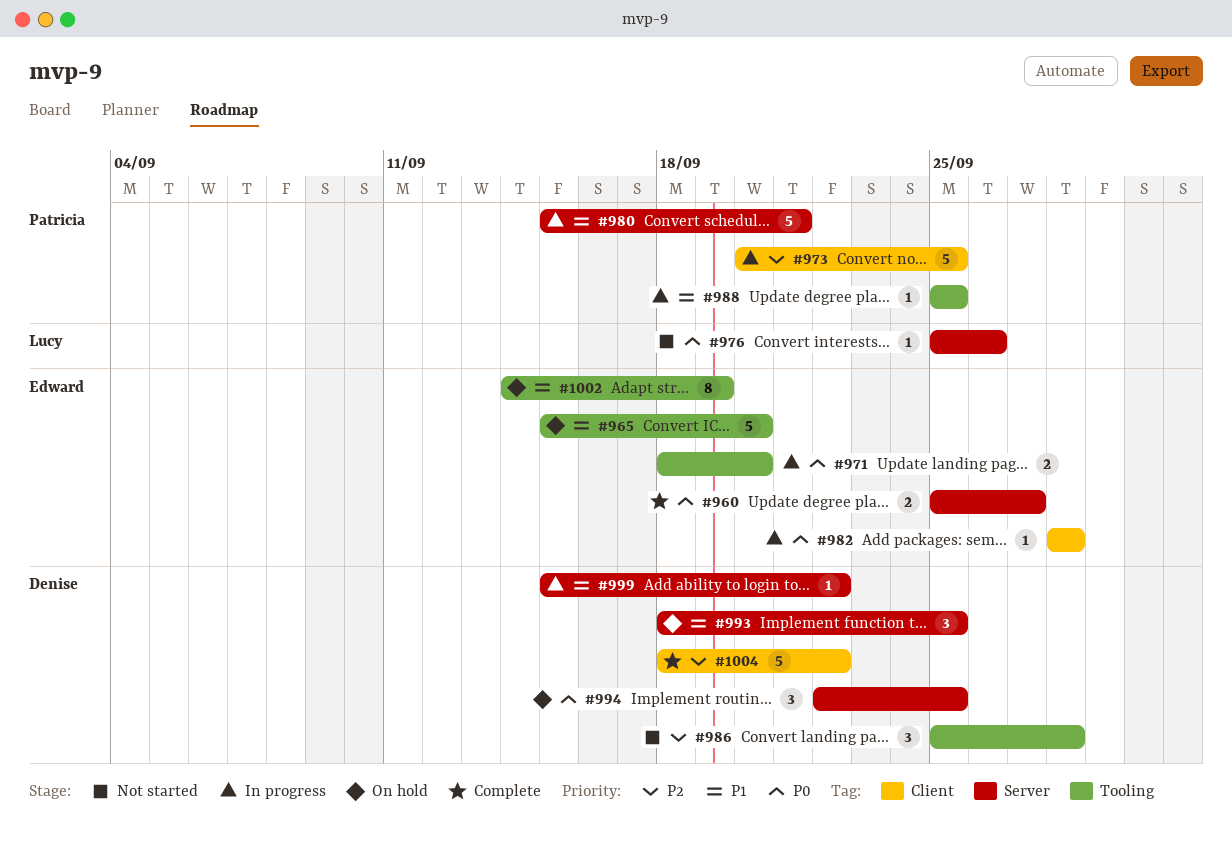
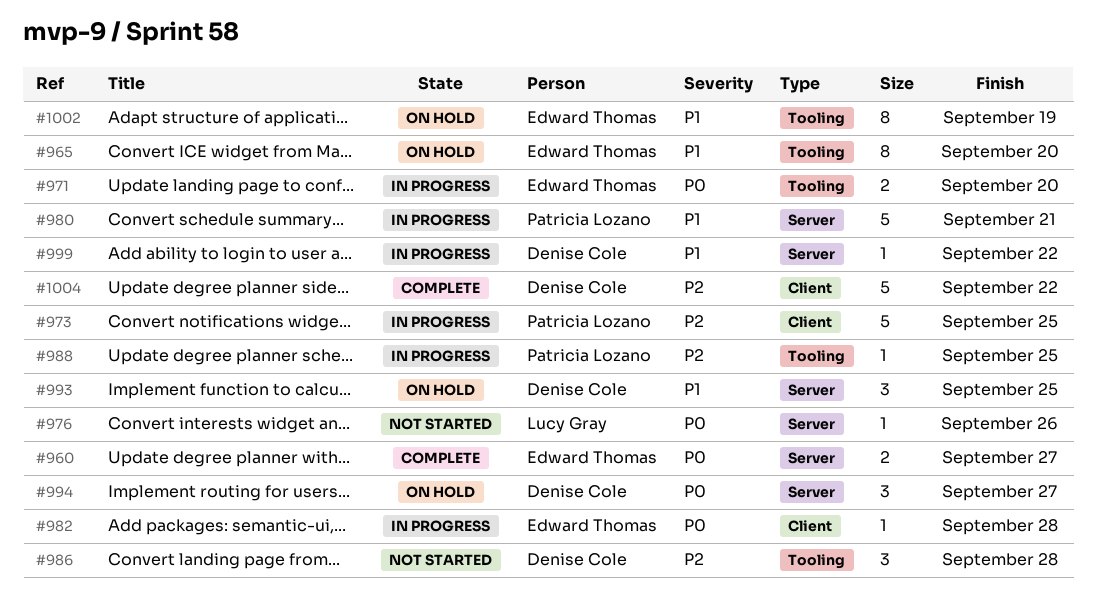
#965, estimate: 5 -> 8
#988, priority: P1 -> P2
#994, due: Sep 25 -> Sep 27

